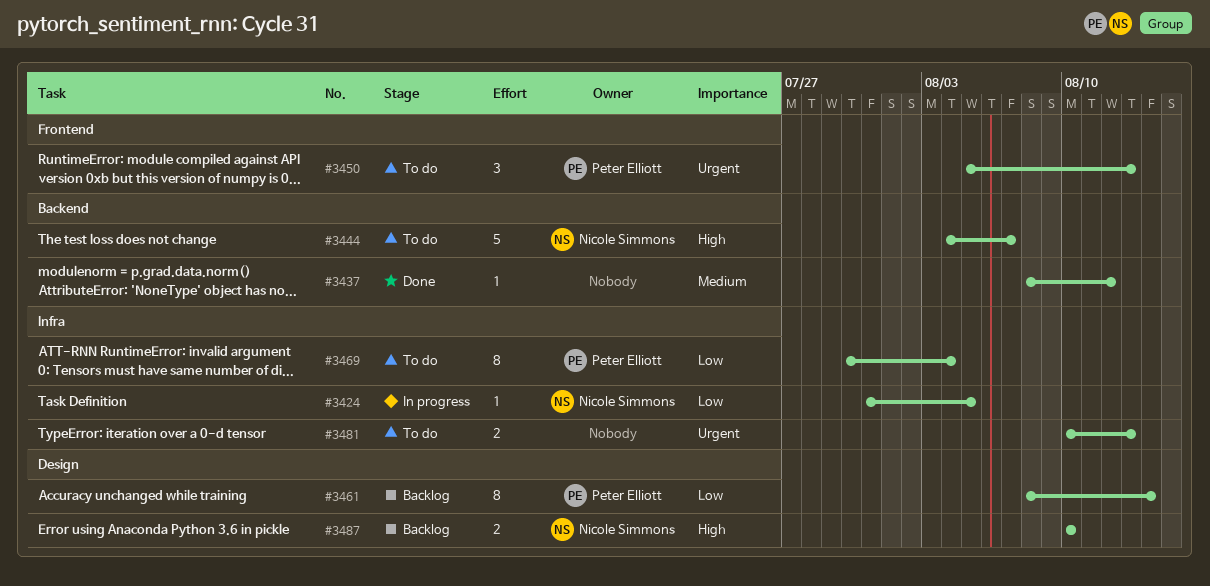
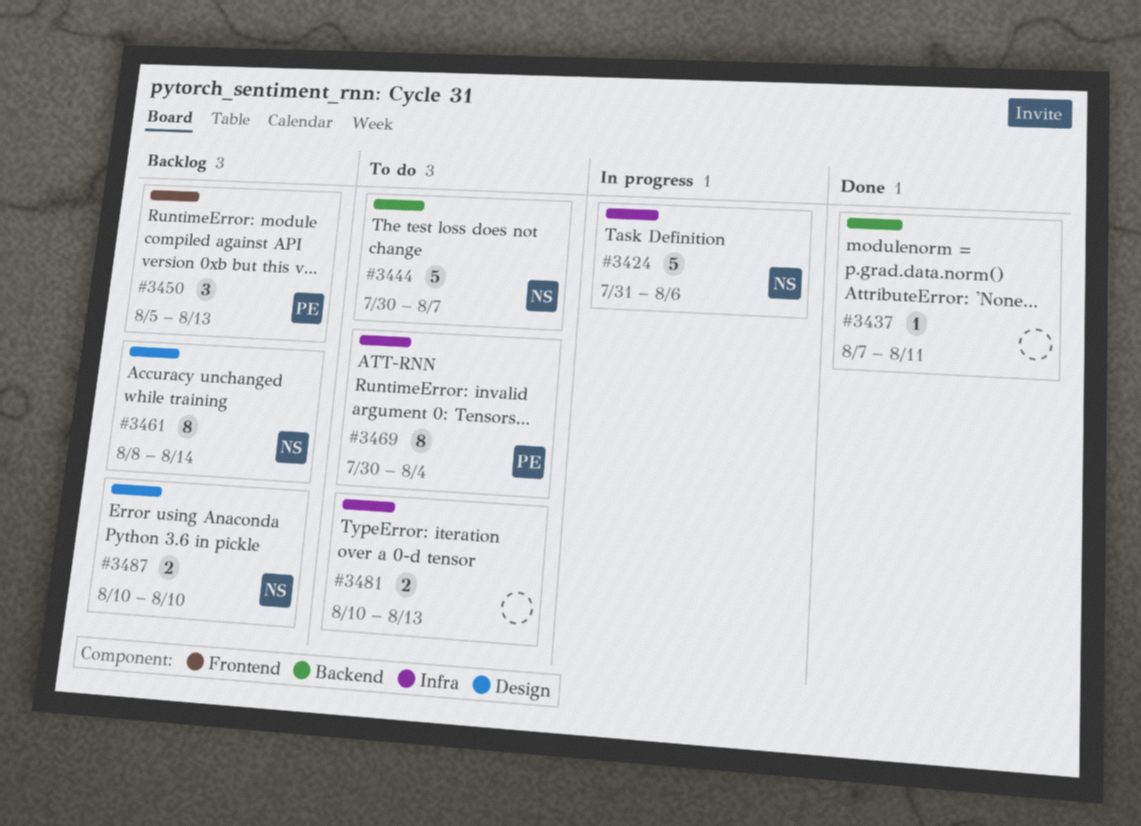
#3424, estimate: 1 -> 5
#3424, due: Aug 5 -> Aug 6
#3437, start: Aug 8 -> Aug 7
#3437, due: Aug 12 -> Aug 11
#3444, start: Aug 4 -> Jul 30
#3450, status: To do -> Backlog
#3461, owner: Peter Elliott -> Nicole Simmons

